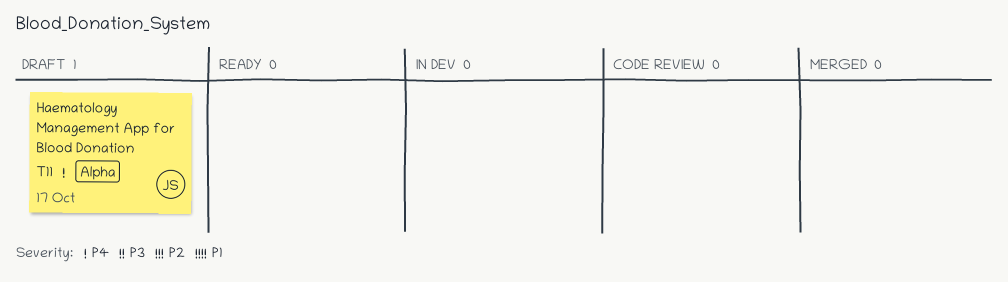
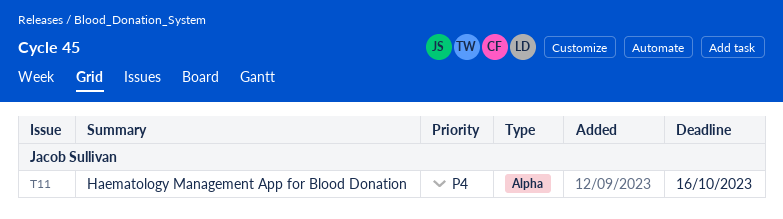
T11, due: Oct 17 -> Oct 16

